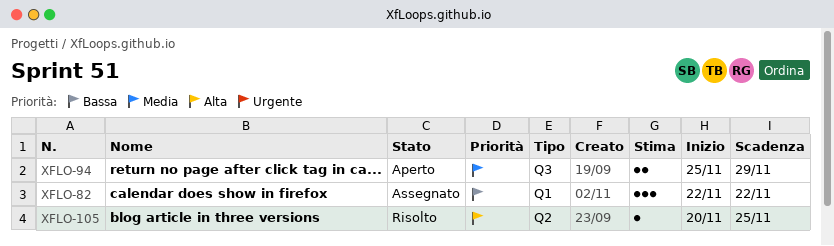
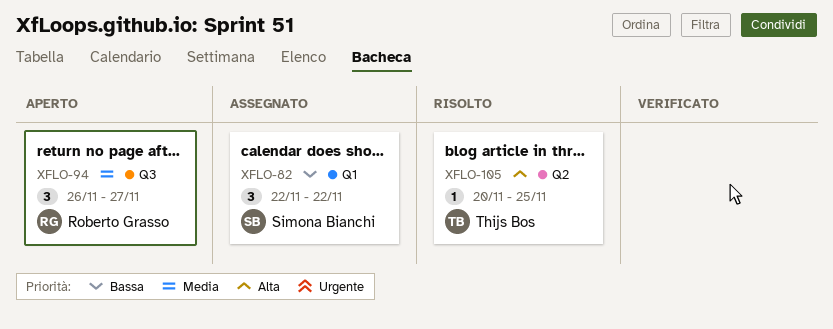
XFLO-94, estimate: 2 -> 3
XFLO-94, start: Nov 25 -> Nov 26
XFLO-94, due: Nov 29 -> Nov 27

